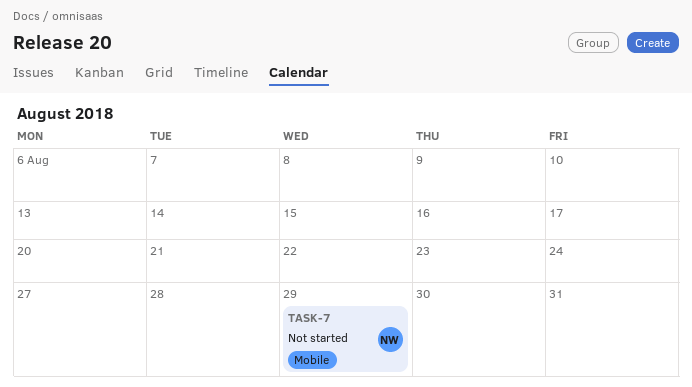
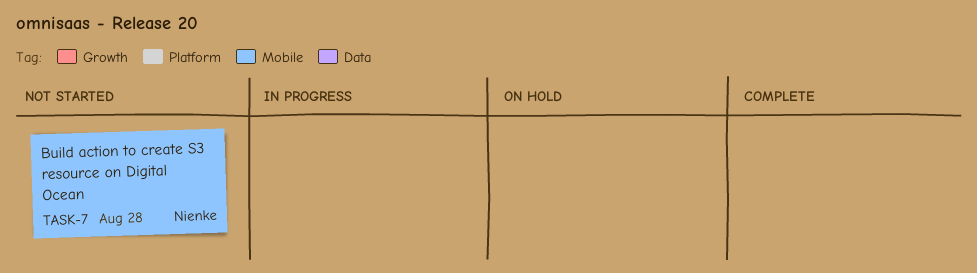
TASK-7, due: Aug 29 -> Aug 28

